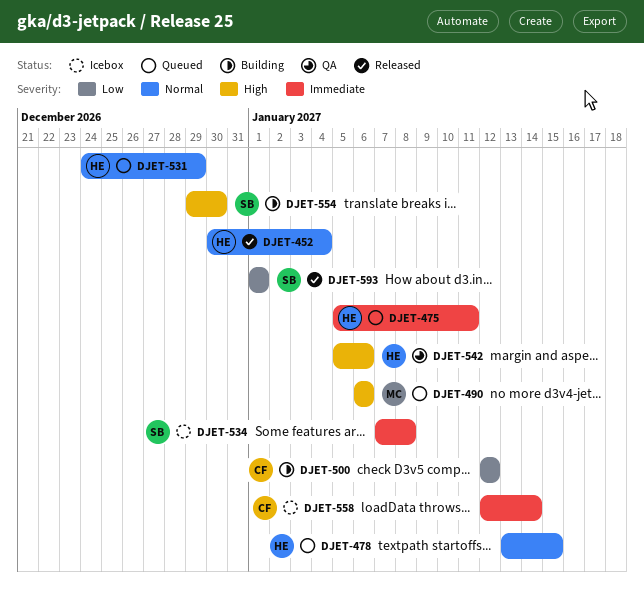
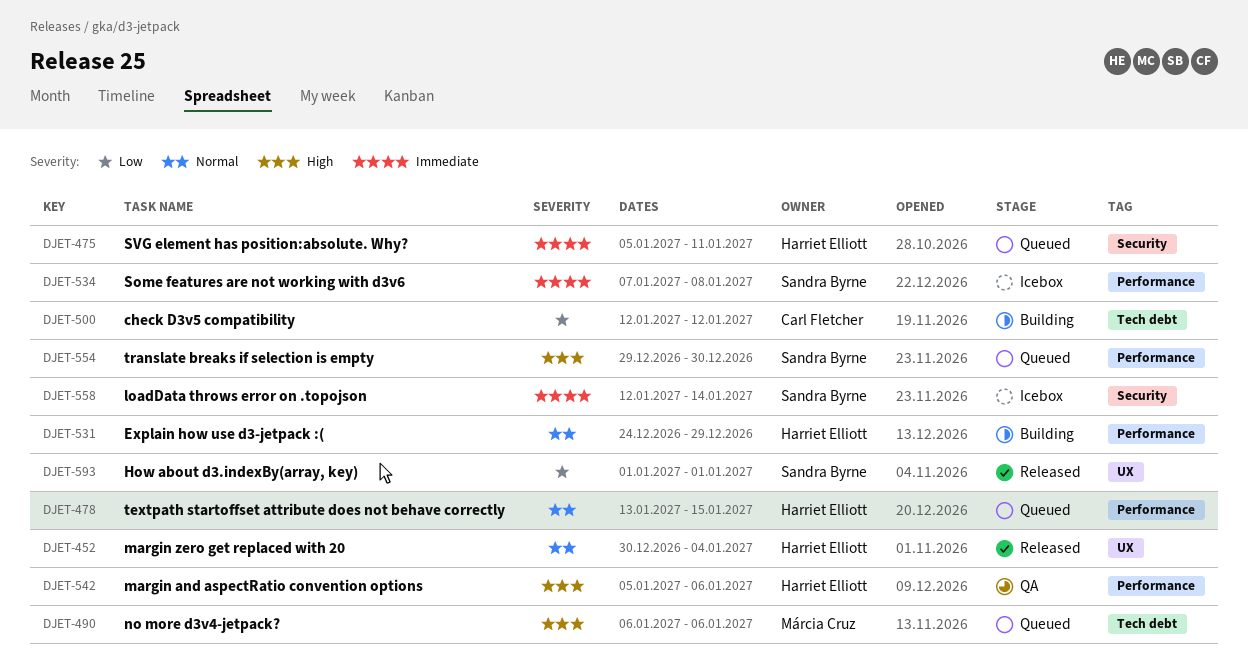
DJET-531, status: Queued -> Building
DJET-554, status: Building -> Queued
DJET-558, owner: Carl Fletcher -> Sandra Byrne

